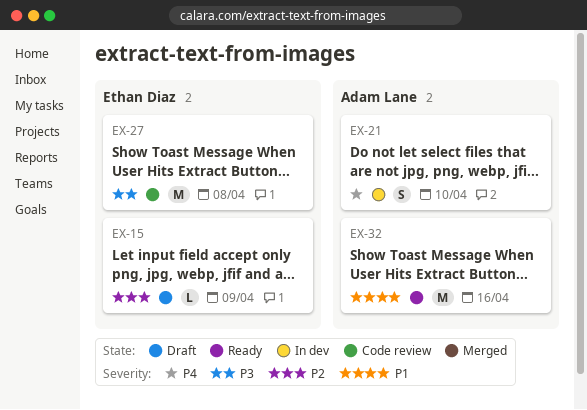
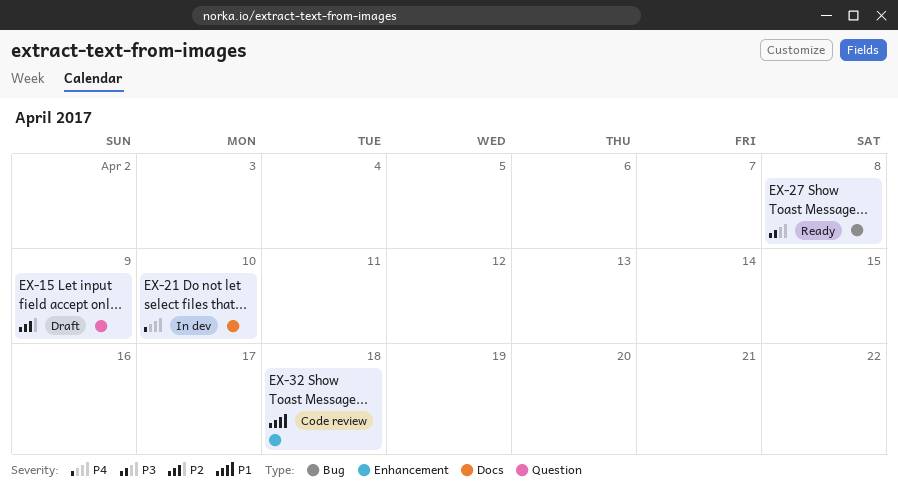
EX-27, status: Code review -> Ready
EX-32, status: Ready -> Code review
EX-32, due: Apr 16 -> Apr 18

